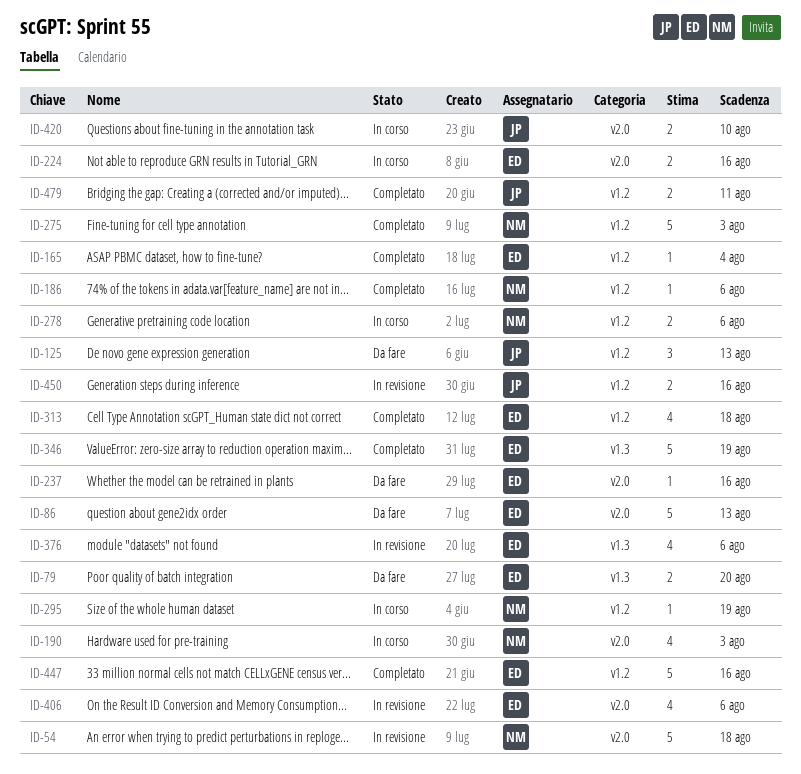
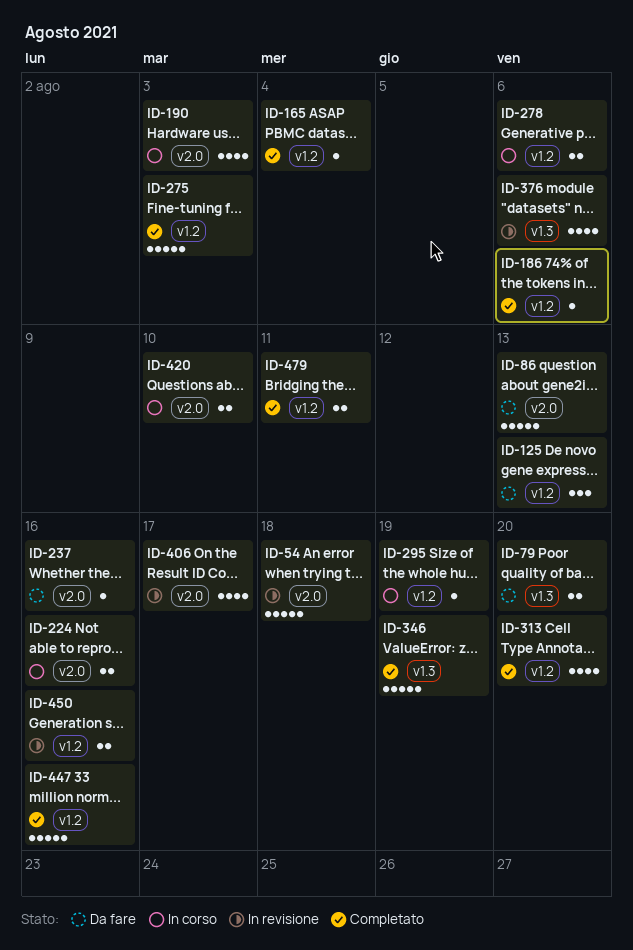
ID-313, due: Aug 18 -> Aug 20
ID-406, due: Aug 6 -> Aug 17

